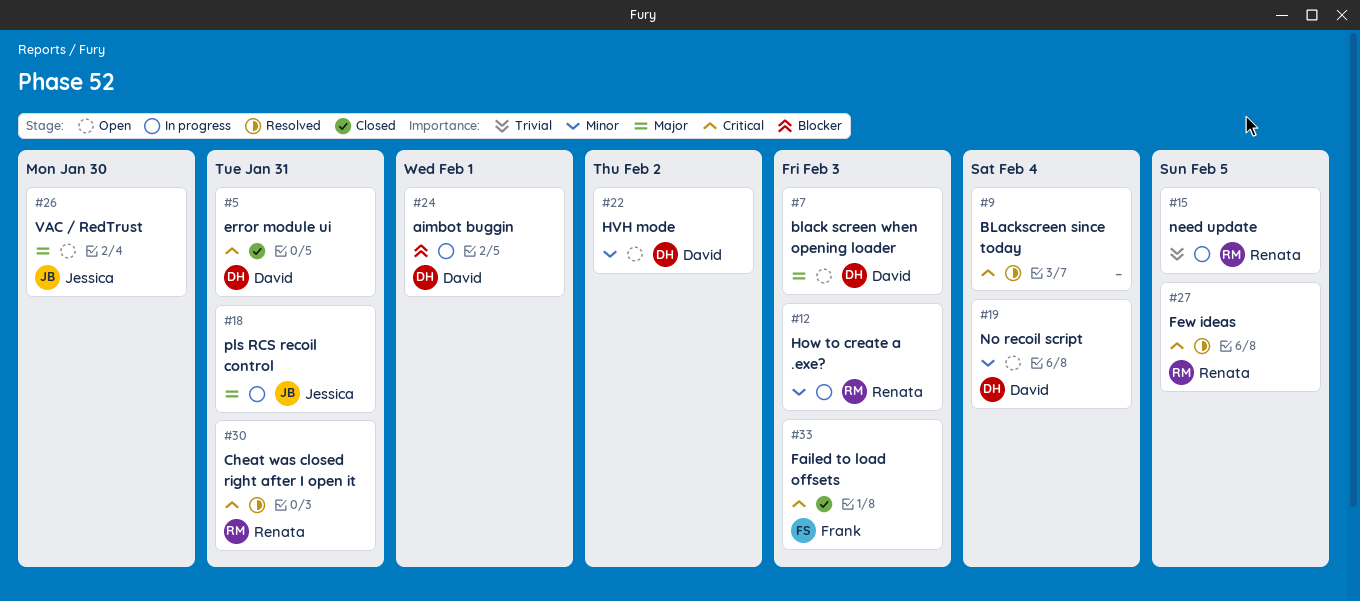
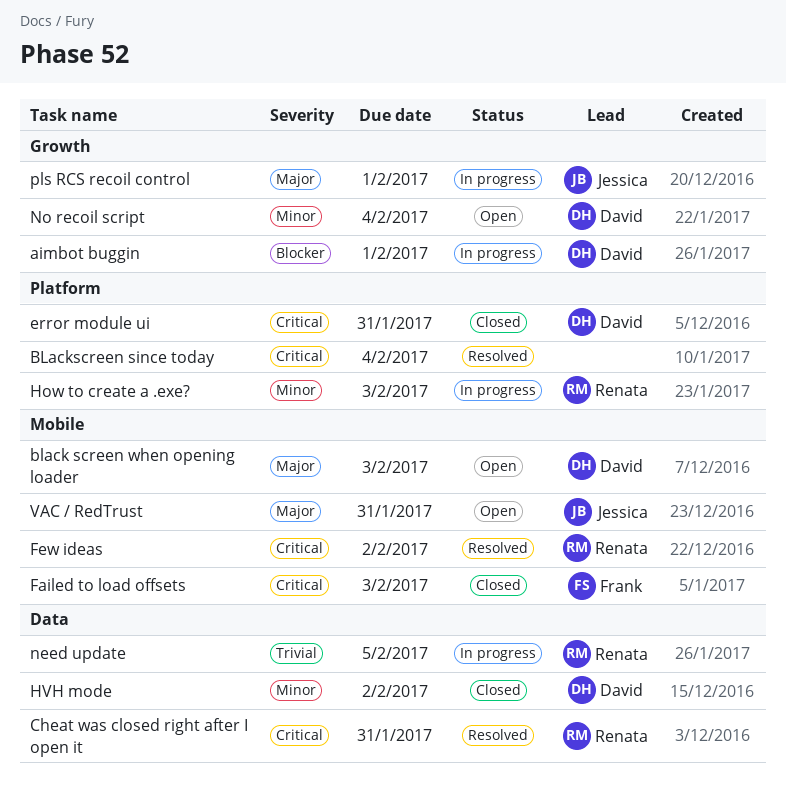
Few ideas, due: Feb 5 -> Feb 2
HVH mode, status: Open -> Closed
pls RCS recoil control, due: Jan 31 -> Feb 1
VAC / RedTrust, due: Jan 30 -> Jan 31

